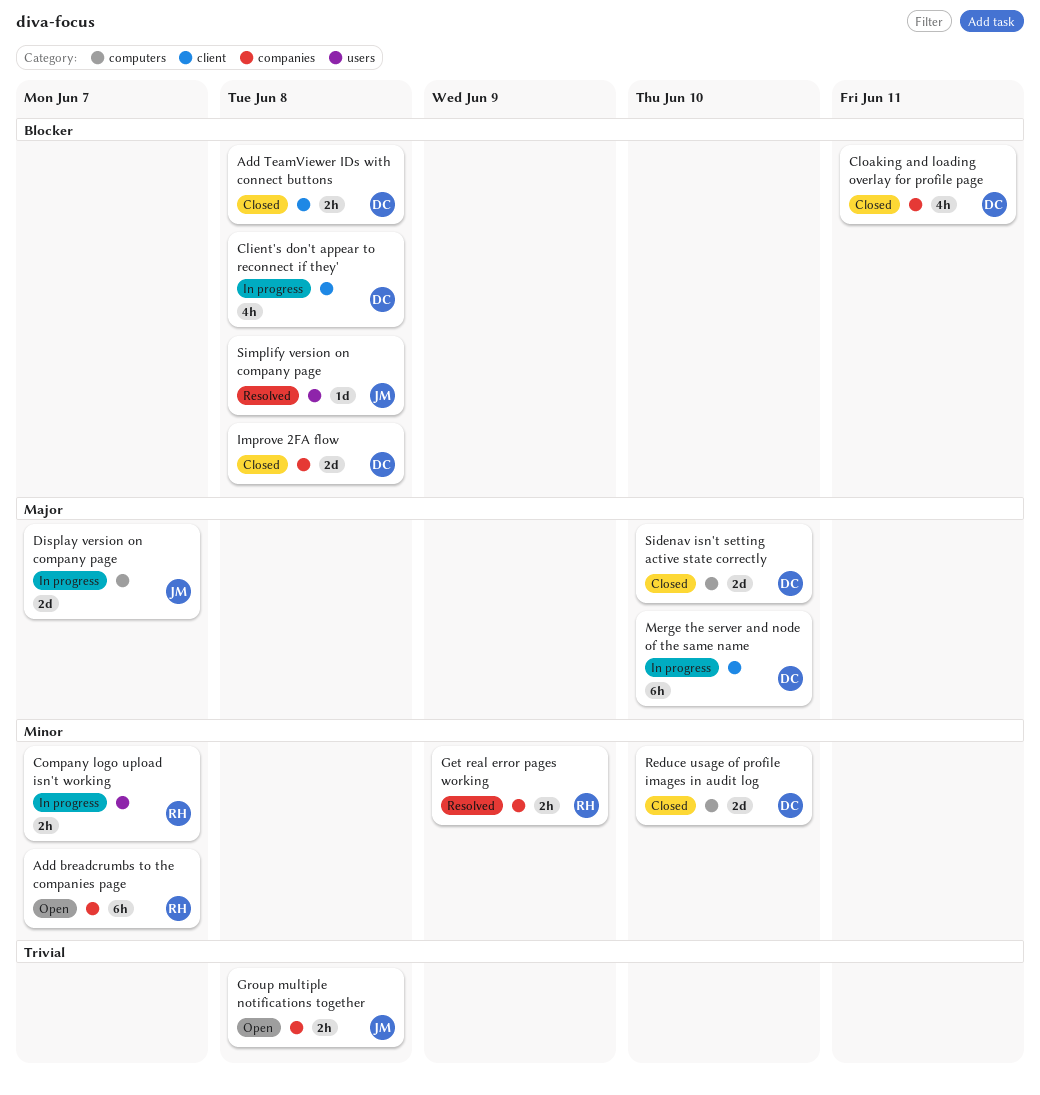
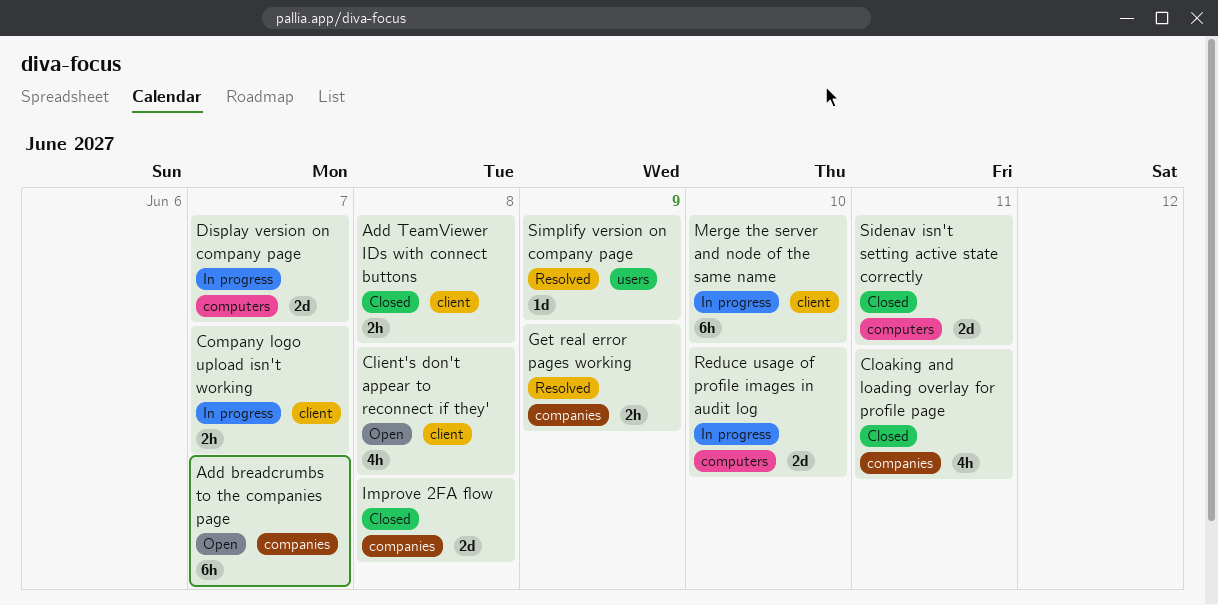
Client's don't appear to reconnect if they', status: In progress -> Open
Company logo upload isn't working, label: users -> client
Group multiple notifications together: present -> none
Reduce usage of profile images in audit log, status: Closed -> In progress
Sidenav isn't setting active state correctly, due: Jun 10 -> Jun 11
Simplify version on company page, due: Jun 8 -> Jun 9

